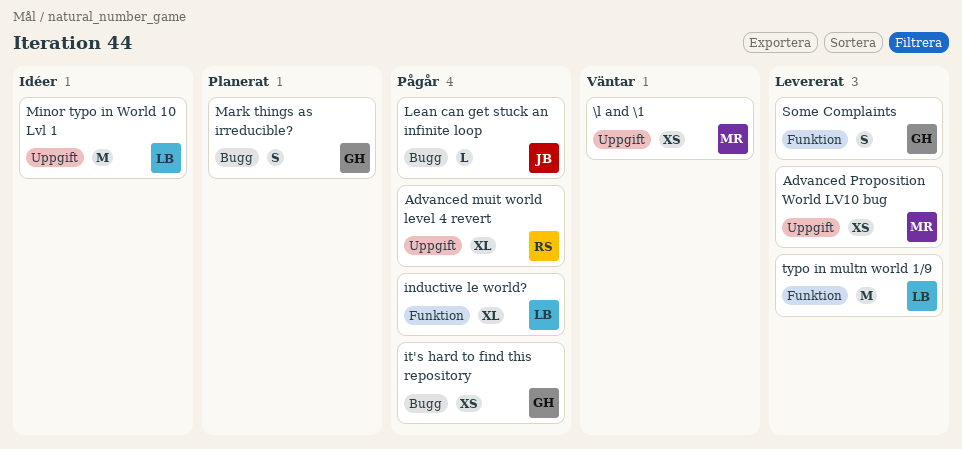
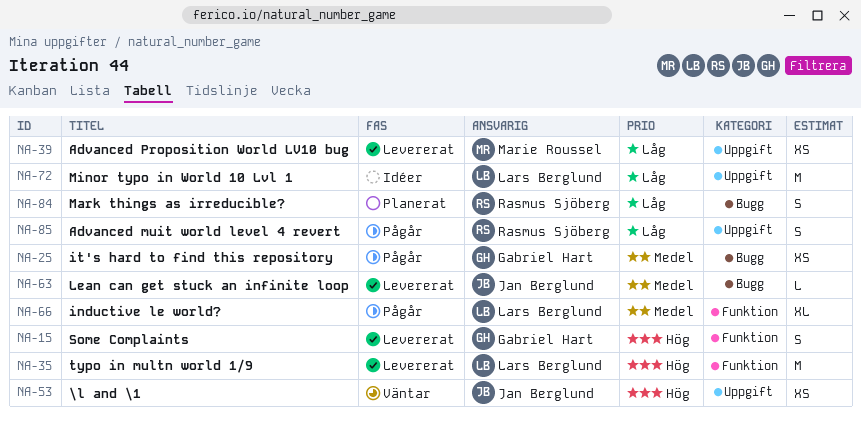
\l and \1, owner: Marie Roussel -> Jan Berglund
Advanced muit world level 4 revert, estimate: XL -> S
Lean can get stuck an infinite loop, status: Pågår -> Levererat
Mark things as irreducible?, owner: Gabriel Hart -> Rasmus Sjöberg

